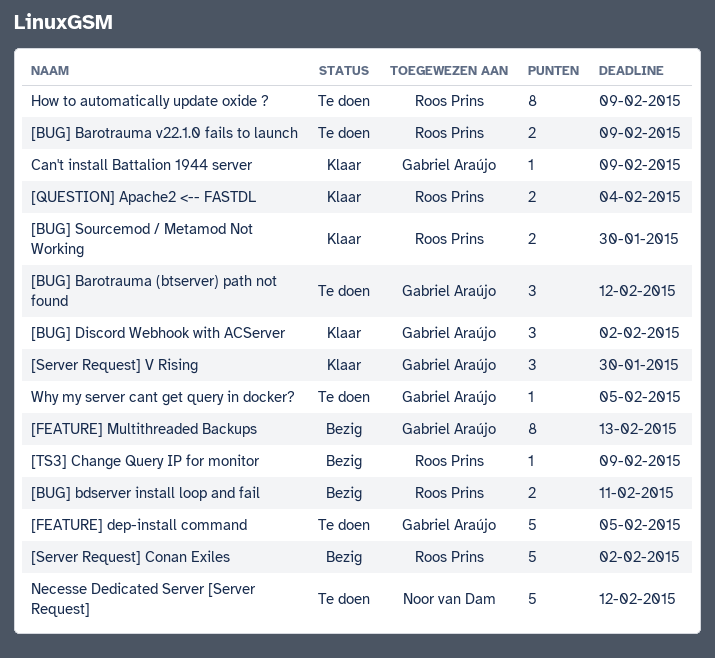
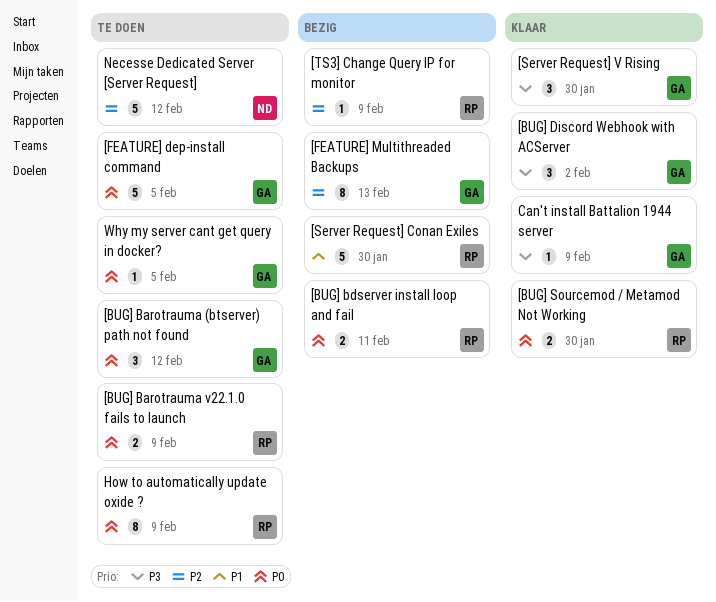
[QUESTION] Apache2 <-- FASTDL: present -> none
[Server Request] Conan Exiles, due: Feb 2 -> Jan 30

